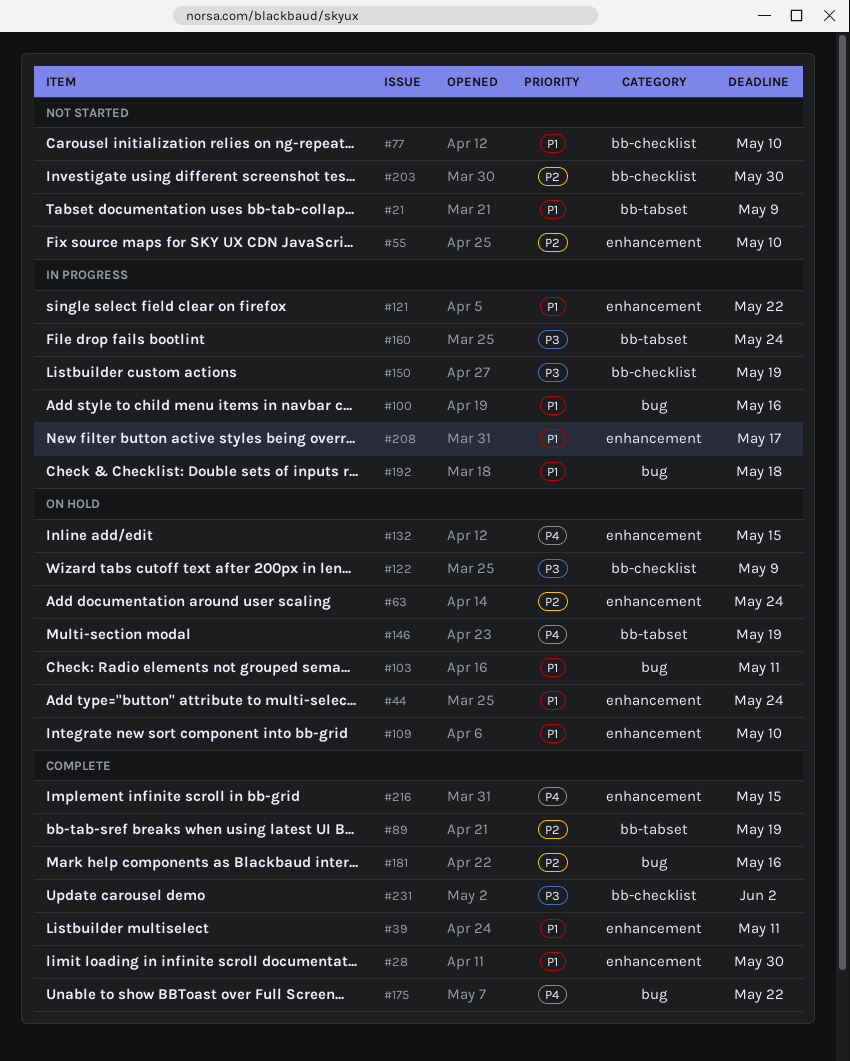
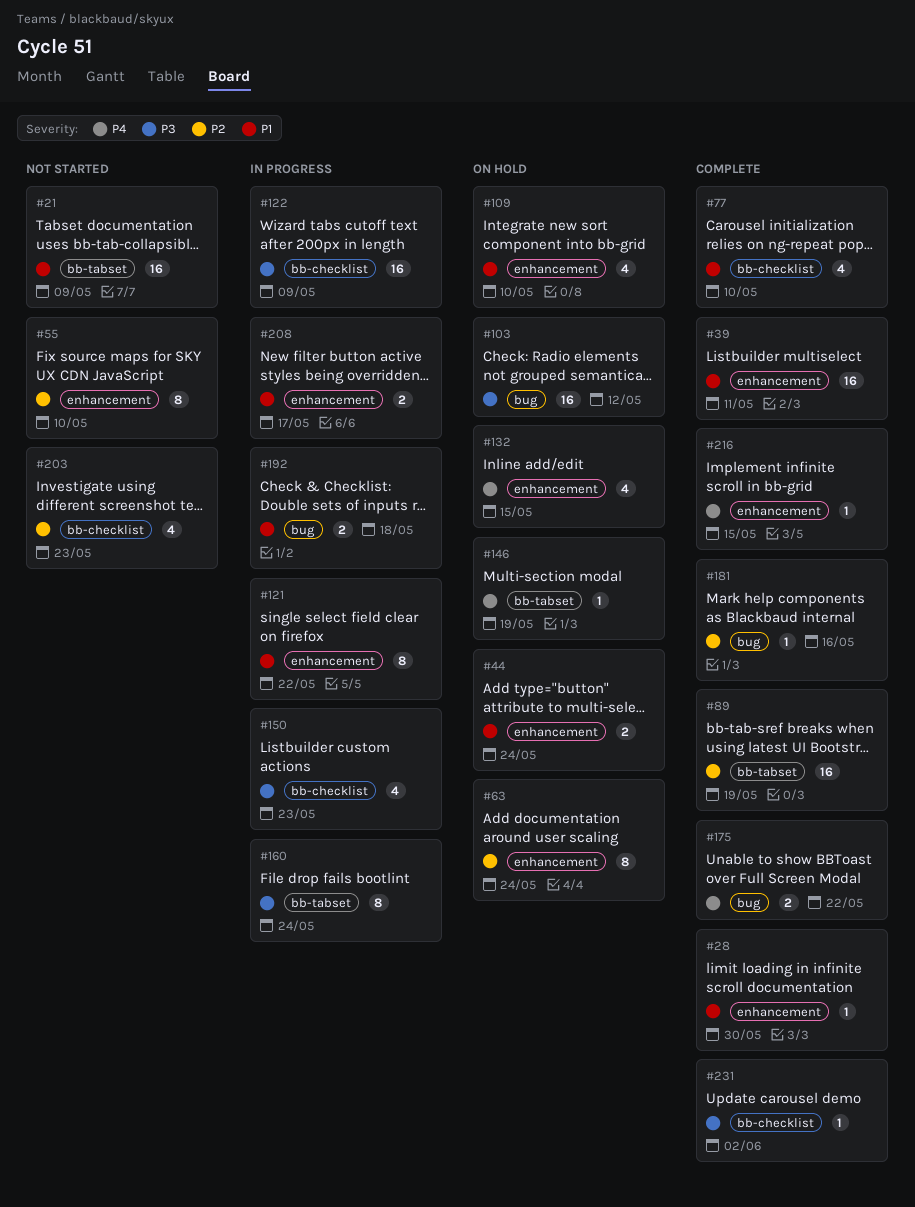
#77, status: Not started -> Complete
#100: present -> none
#103, priority: P1 -> P3
#103, due: May 11 -> May 12
#122, status: On hold -> In progress
#150, due: May 19 -> May 23
#203, due: May 30 -> May 23

